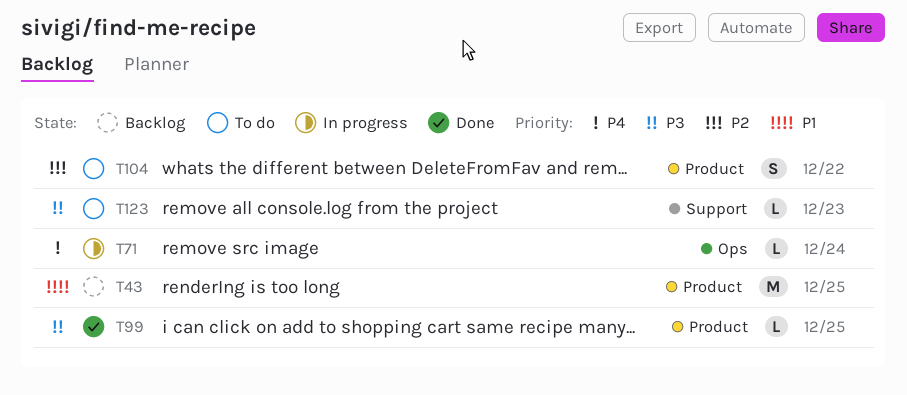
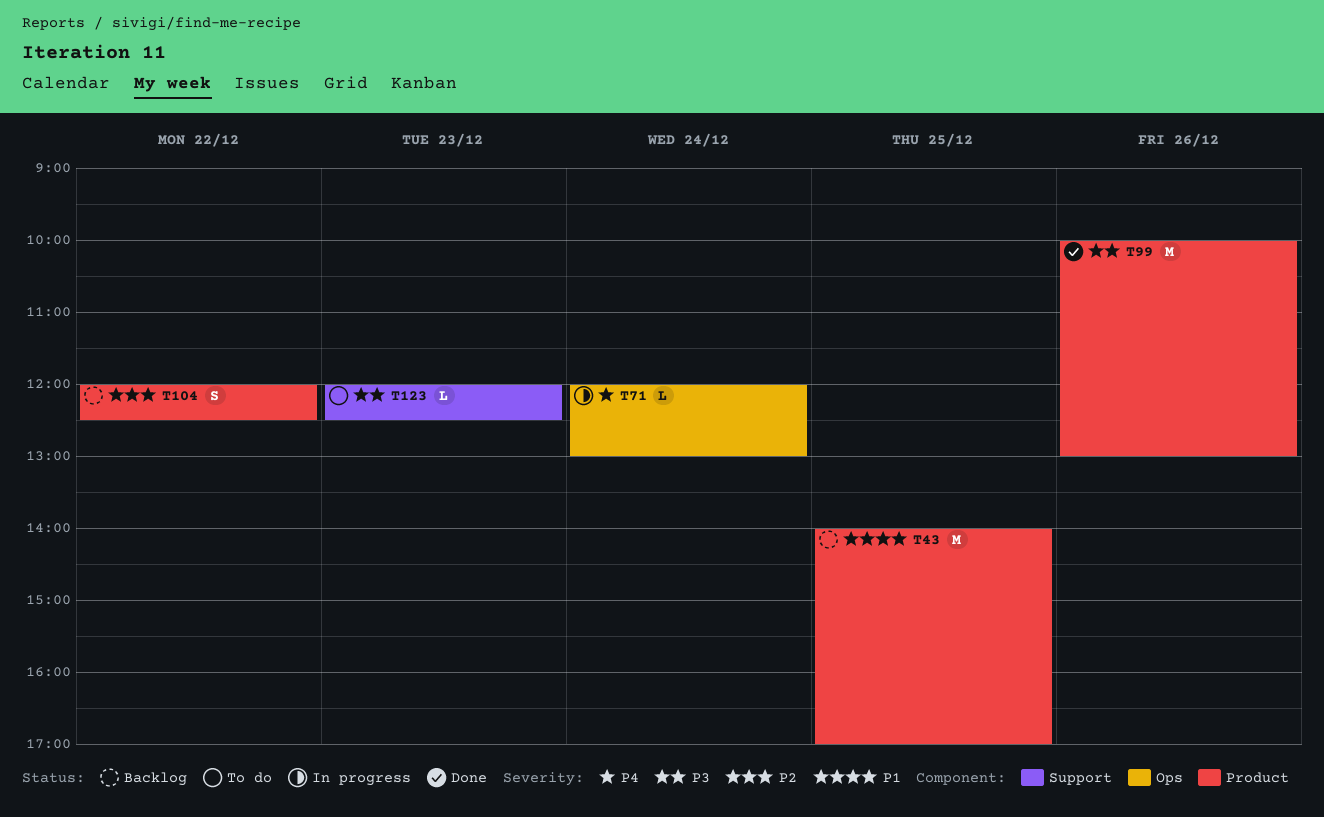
T99, estimate: L -> M
T99, day: Dec 25 -> Dec 26
T104, status: To do -> Backlog

